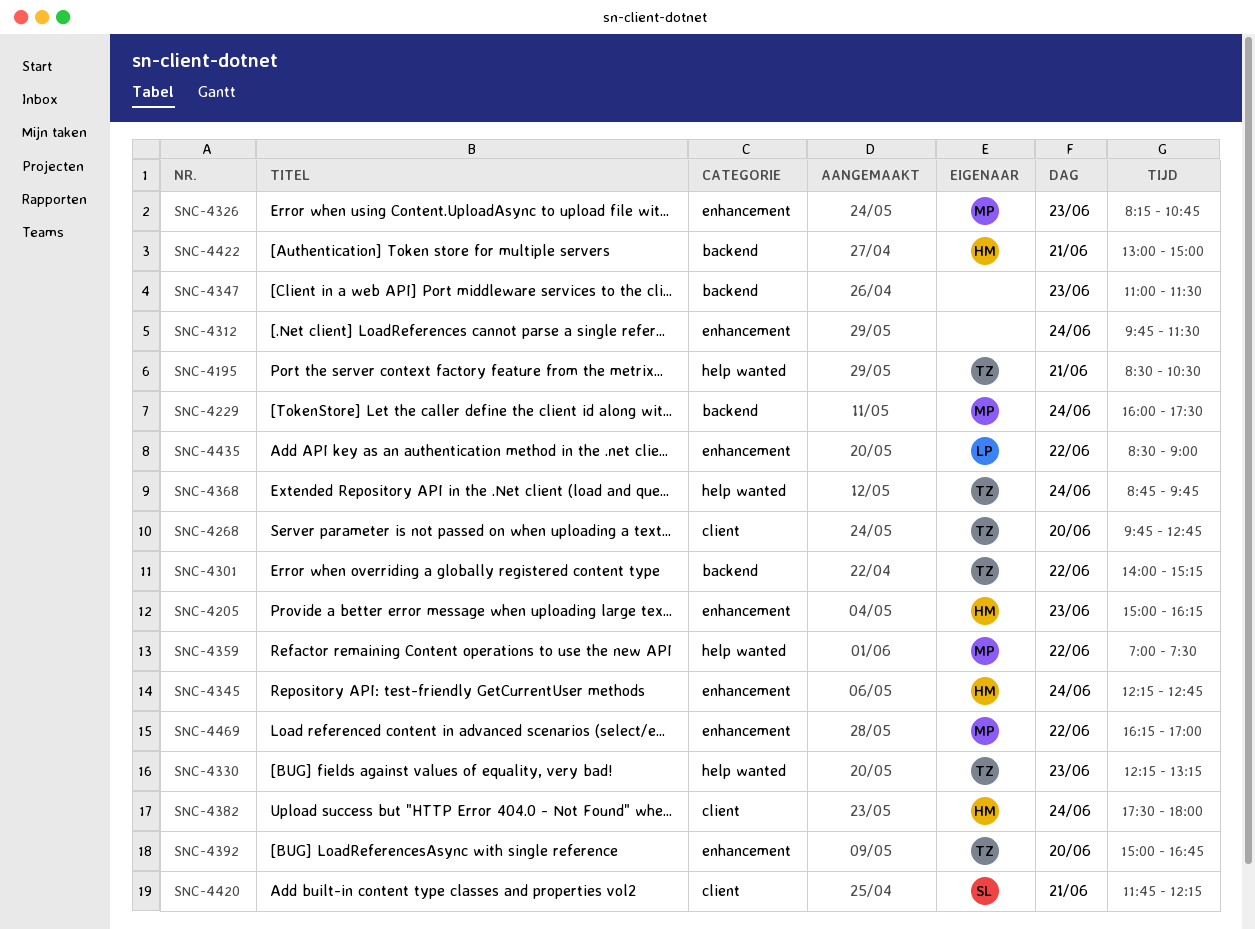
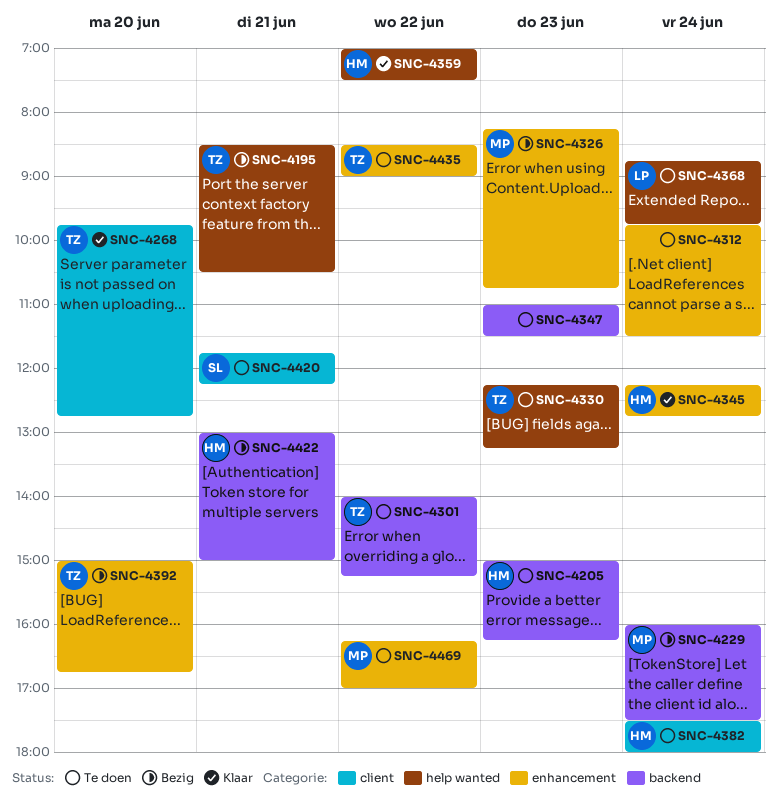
SNC-4205, label: enhancement -> backend
SNC-4359, owner: MP -> HM
SNC-4368, owner: TZ -> LP
SNC-4435, owner: LP -> TZ

